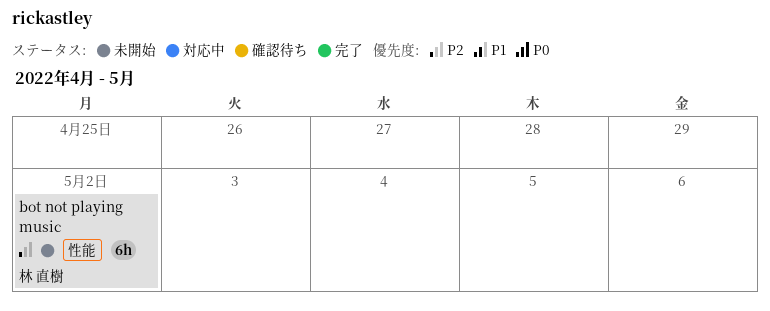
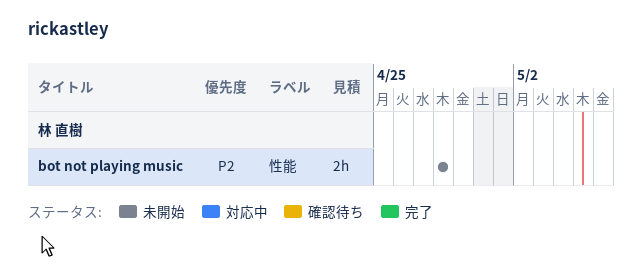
bot not playing music, estimate: 6h -> 2h
bot not playing music, due: May 2 -> Apr 28

